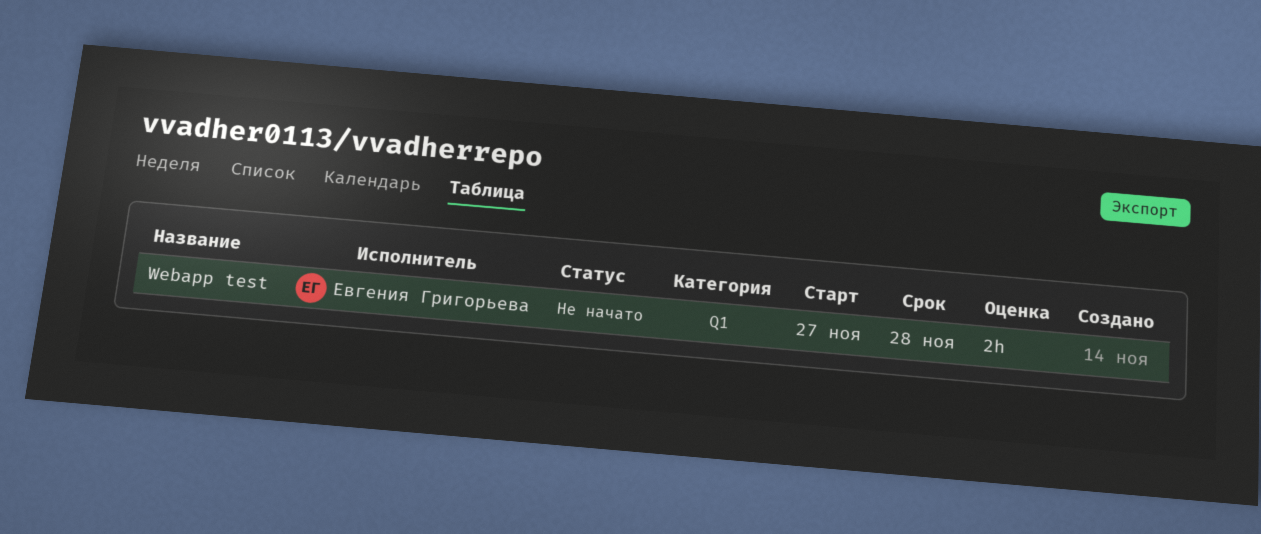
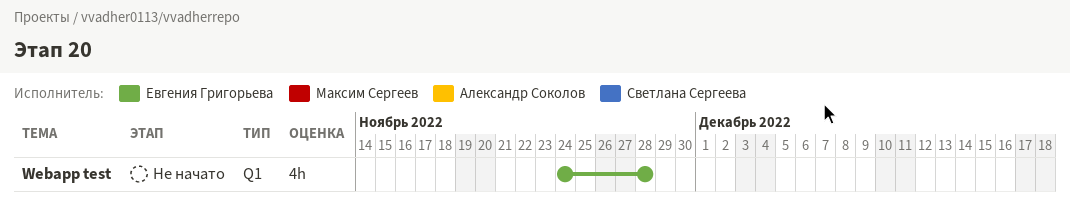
Webapp test, estimate: 2h -> 4h
Webapp test, start: Nov 27 -> Nov 24

